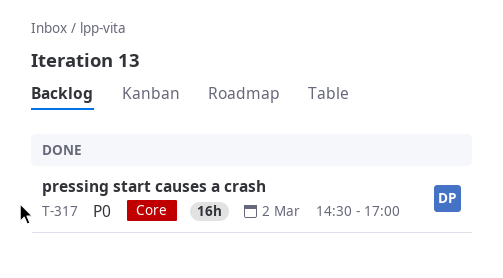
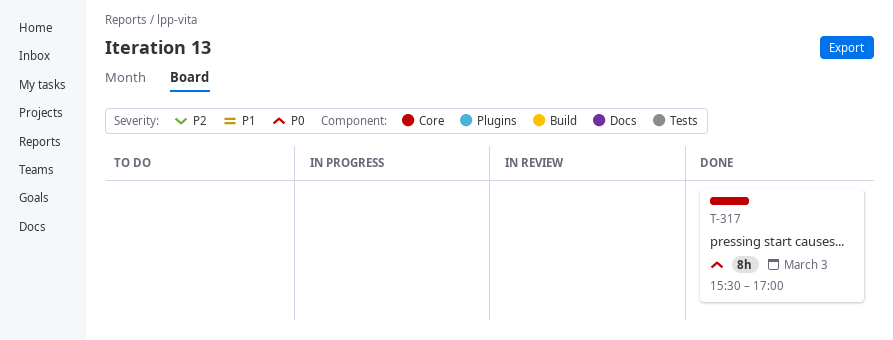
T-317, estimate: 16h -> 8h
T-317, day: Mar 2 -> Mar 3
T-317, begins: 14:30 -> 15:30

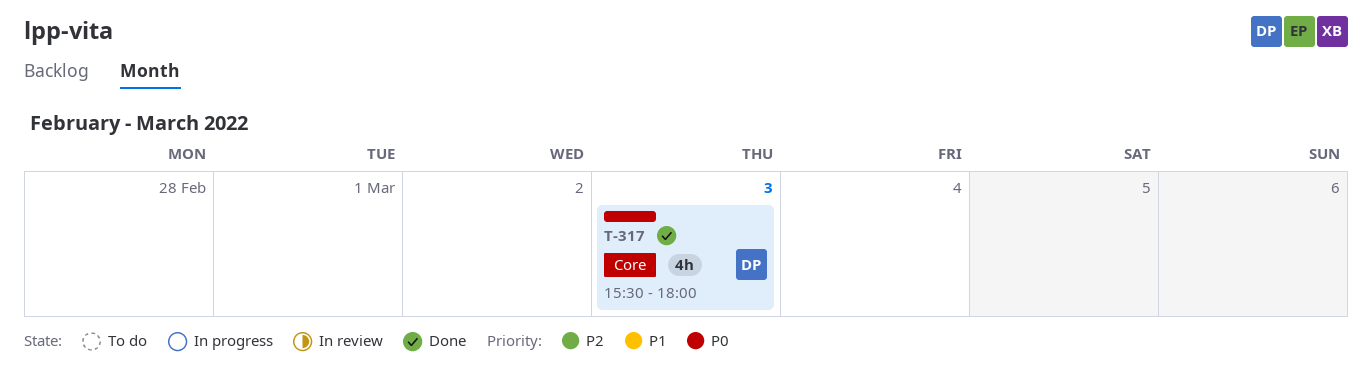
T-317, estimate: 8h -> 4h
T-317, ends: 17:00 -> 18:00

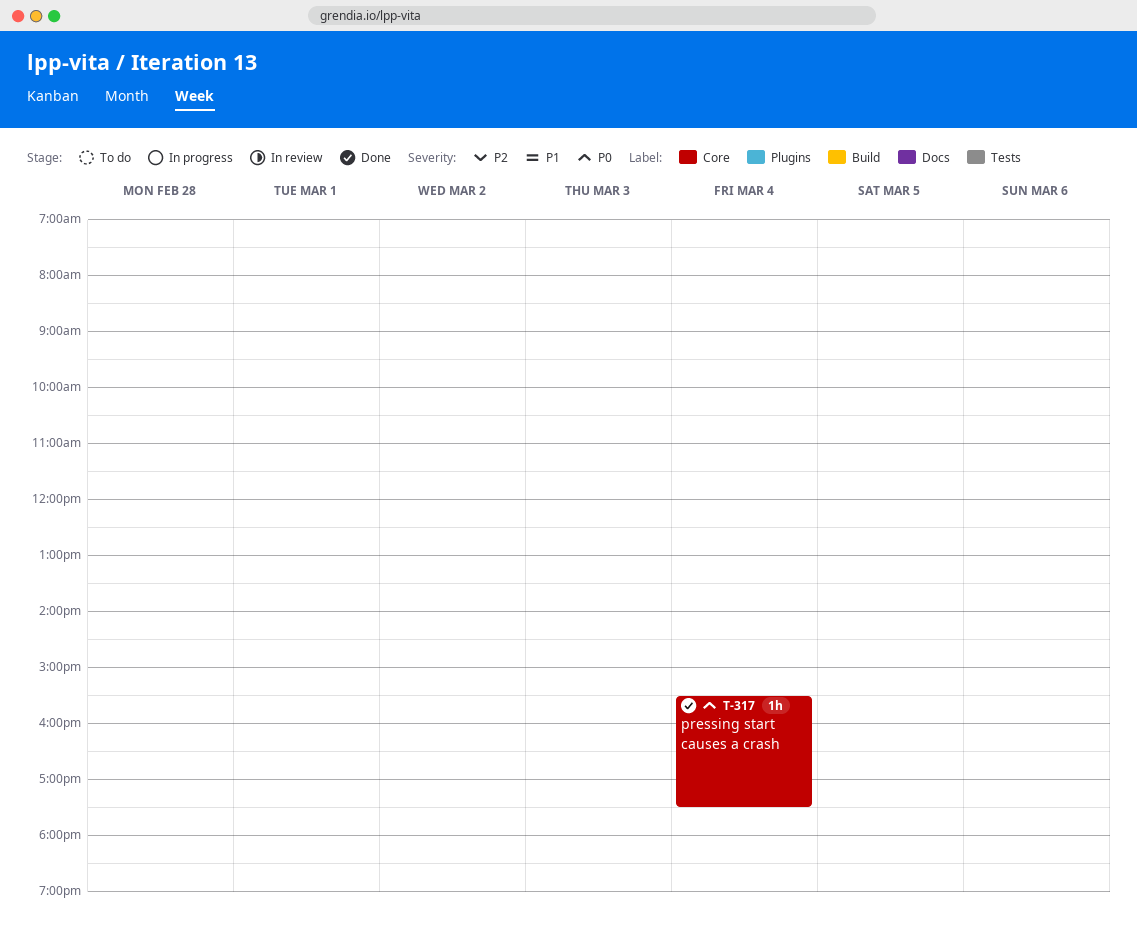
T-317, estimate: 4h -> 1h
T-317, day: Mar 3 -> Mar 4
T-317, ends: 18:00 -> 17:30

